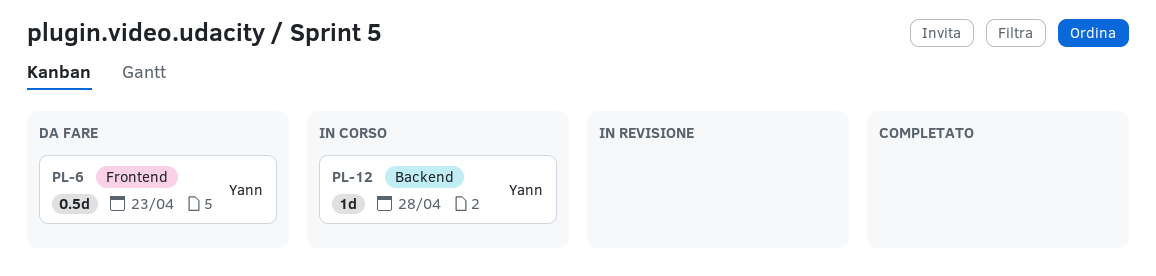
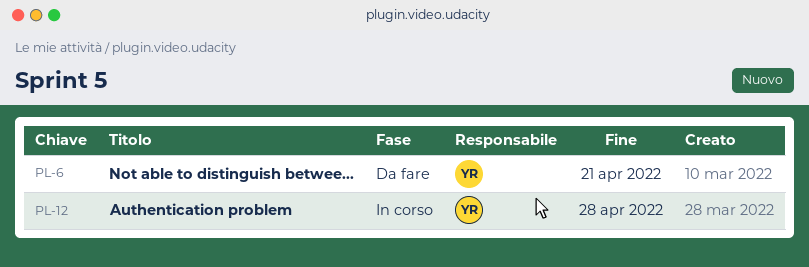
PL-6, due: Apr 23 -> Apr 21

